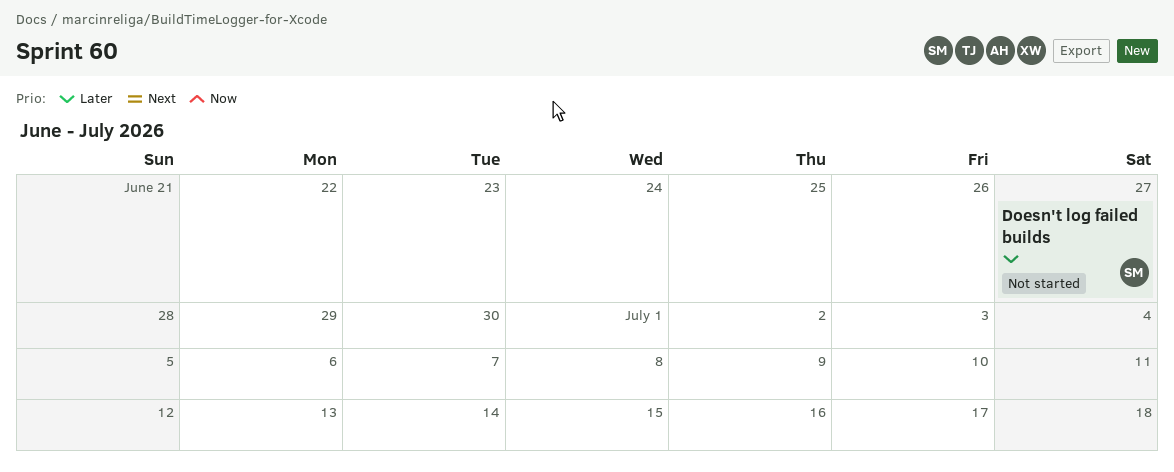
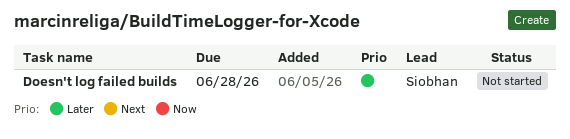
Doesn't log failed builds, due: Jun 27 -> Jun 28

